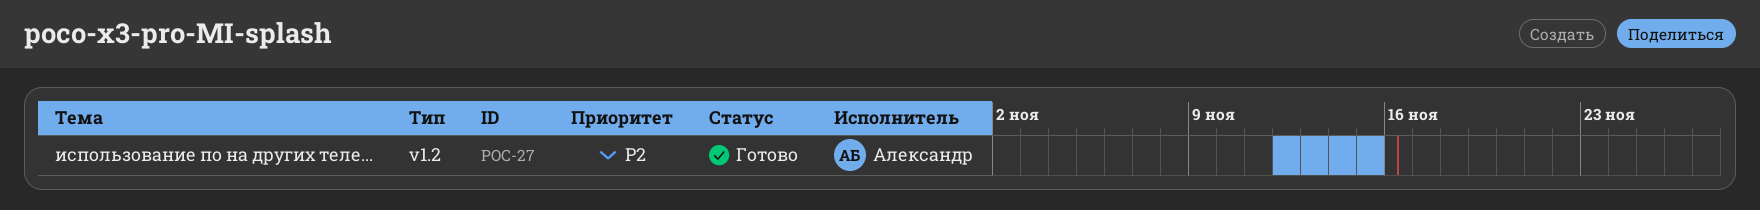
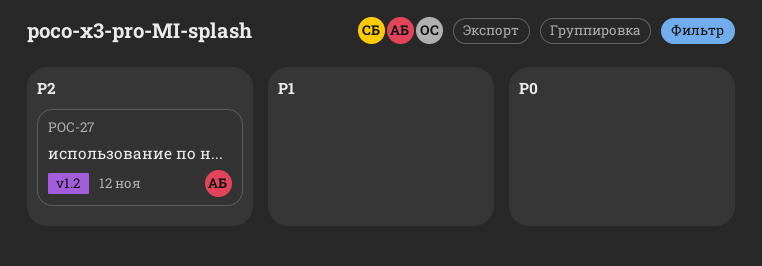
POC-27, due: Nov 15 -> Nov 12

